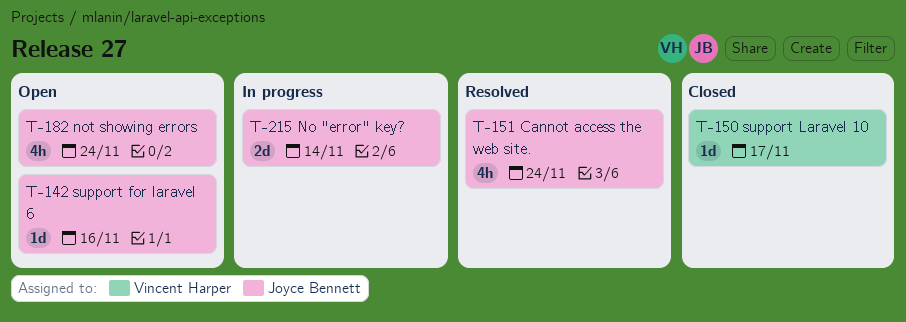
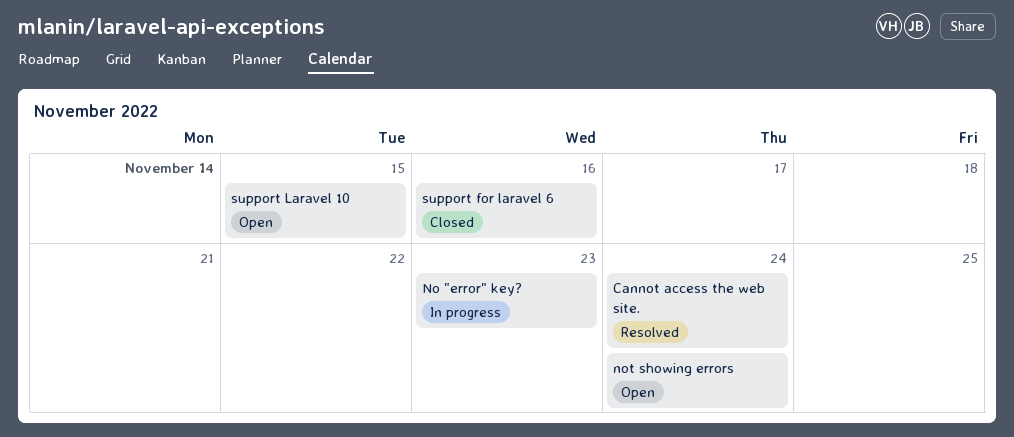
No "error" key?, due: Nov 14 -> Nov 23
support for laravel 6, status: Open -> Closed
support Laravel 10, status: Closed -> Open
support Laravel 10, due: Nov 17 -> Nov 15

